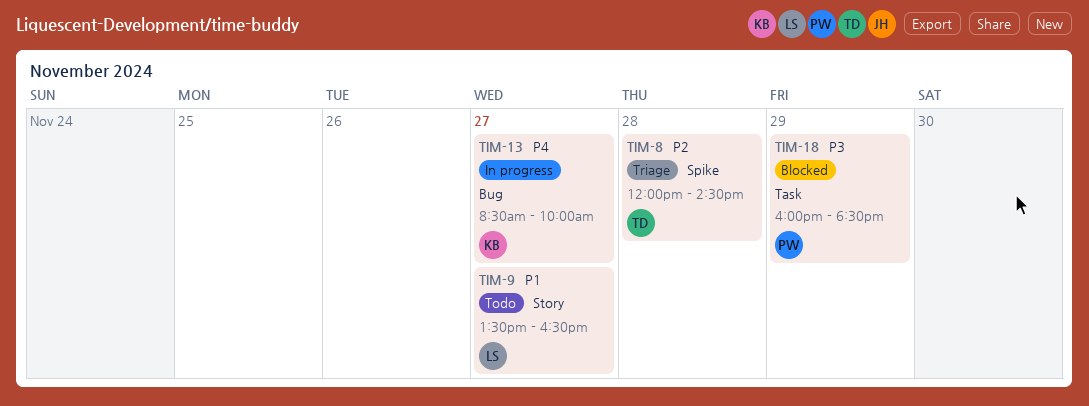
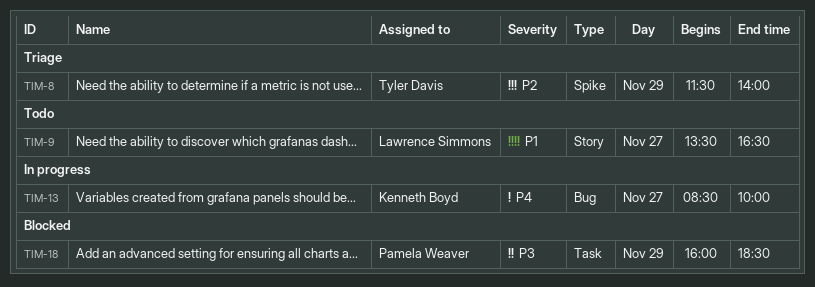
TIM-8, day: Nov 28 -> Nov 29
TIM-8, begins: 12:00 -> 11:30
TIM-8, ends: 14:30 -> 14:00

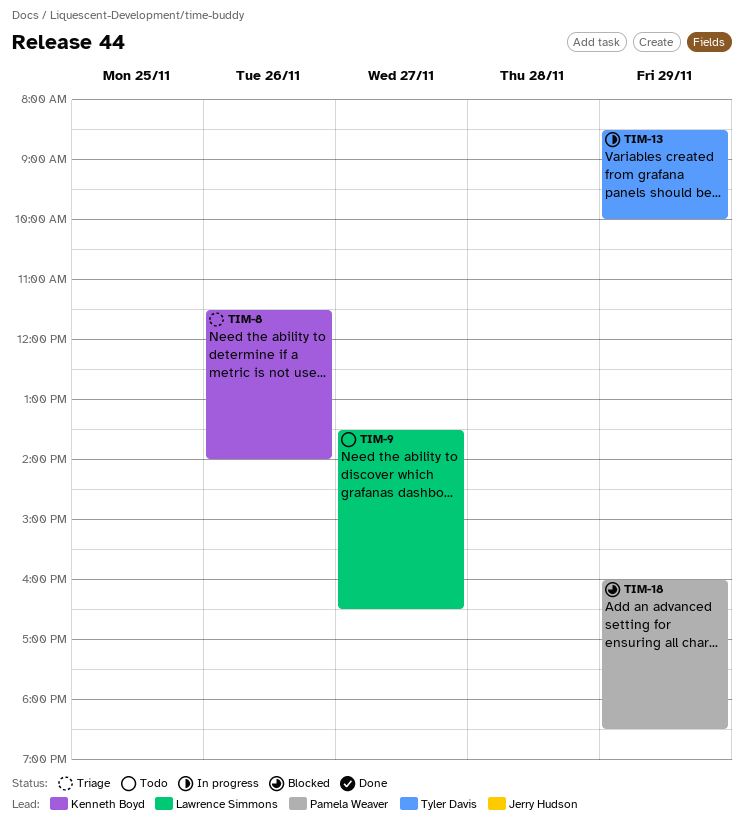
TIM-8, owner: Tyler Davis -> Kenneth Boyd
TIM-8, day: Nov 29 -> Nov 26
TIM-13, owner: Kenneth Boyd -> Tyler Davis
TIM-13, day: Nov 27 -> Nov 29

